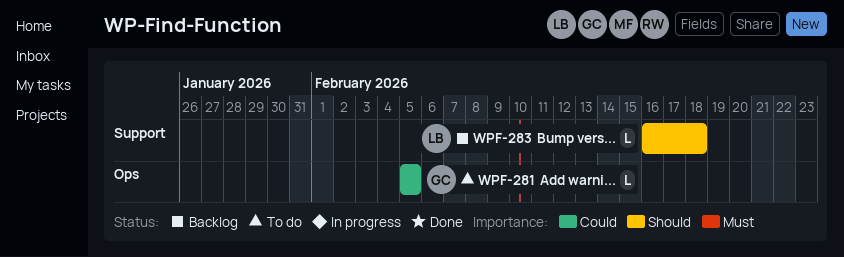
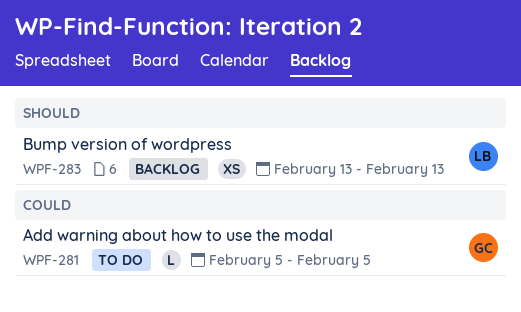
WPF-283, estimate: L -> XS
WPF-283, start: Feb 16 -> Feb 13
WPF-283, due: Feb 18 -> Feb 13

